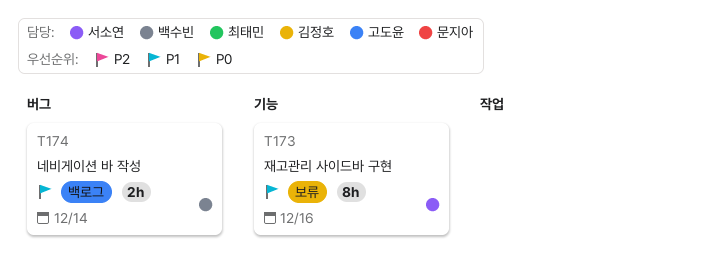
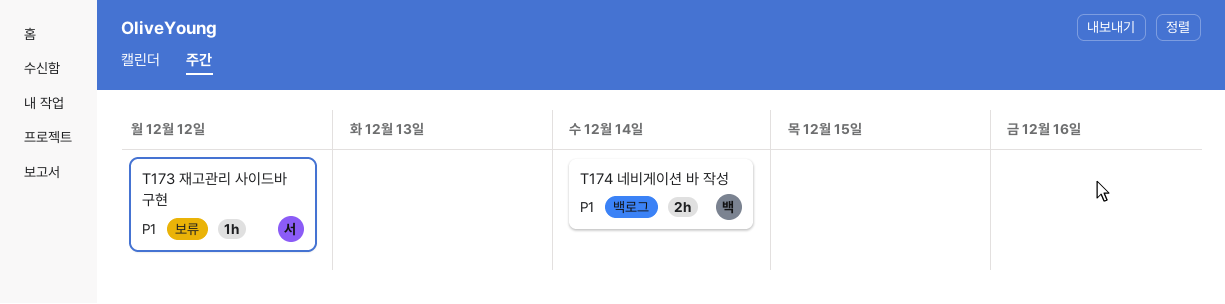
T173, estimate: 8h -> 1h
T173, due: Dec 16 -> Dec 12

